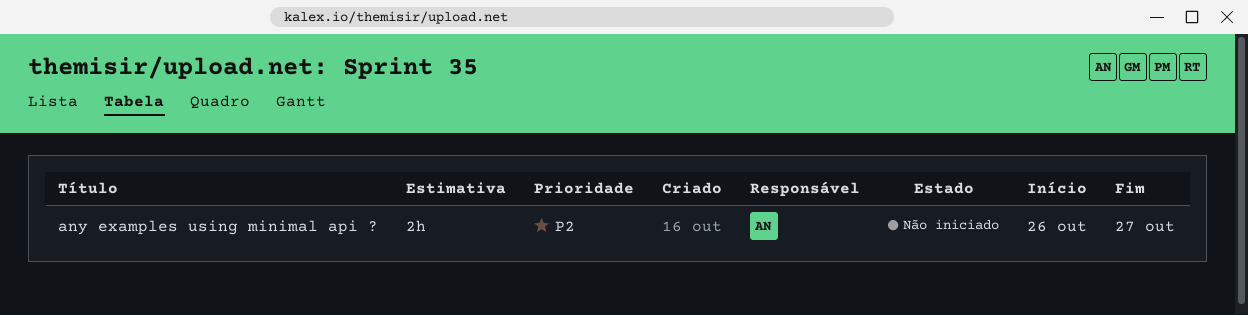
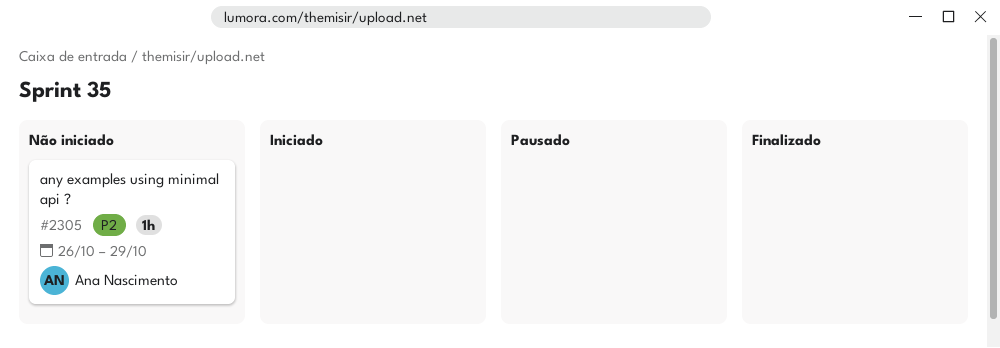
any examples using minimal api ?, estimate: 2h -> 1h
any examples using minimal api ?, due: Oct 27 -> Oct 29

